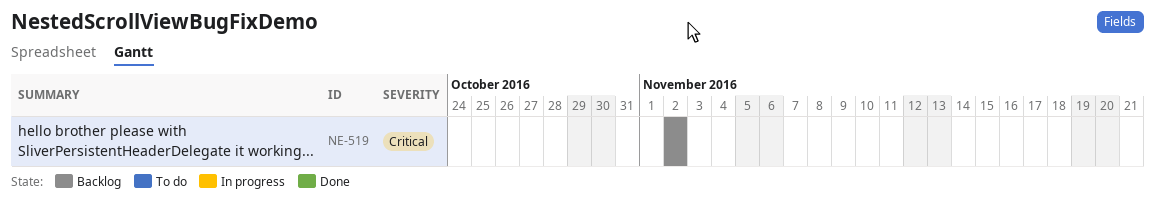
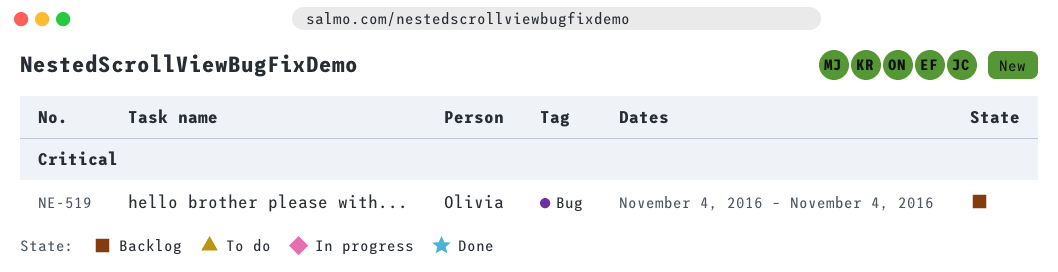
NE-519, start: Nov 2 -> Nov 4
NE-519, due: Nov 2 -> Nov 4

